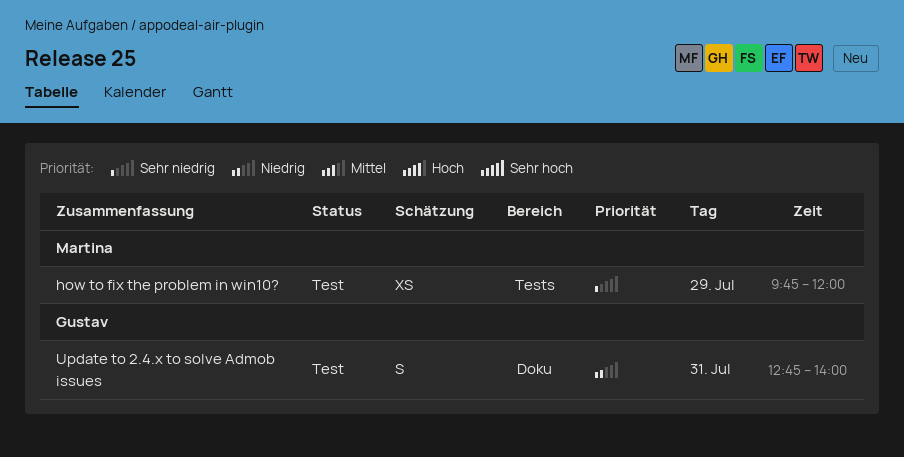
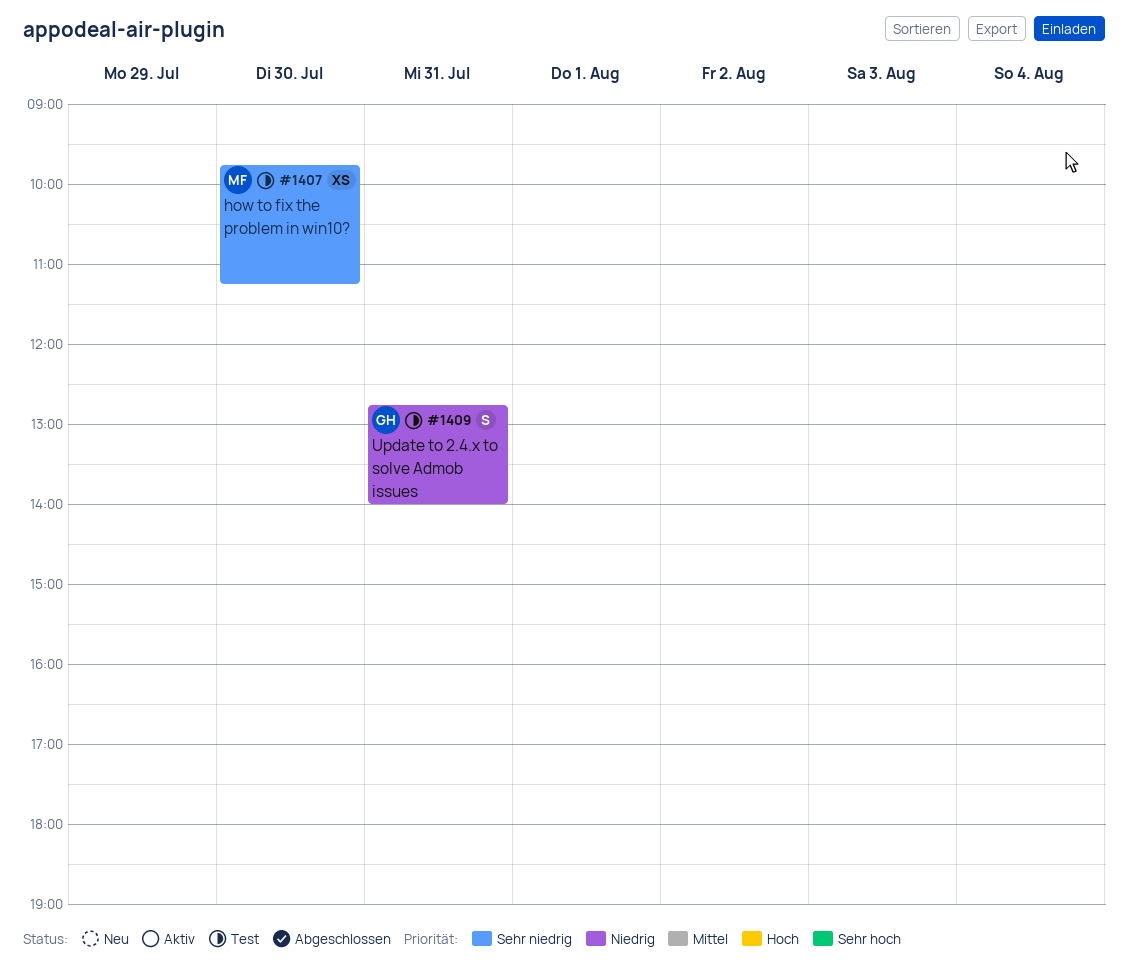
how to fix the problem in win10?, day: Jul 29 -> Jul 30
how to fix the problem in win10?, ends: 12:00 -> 11:15

